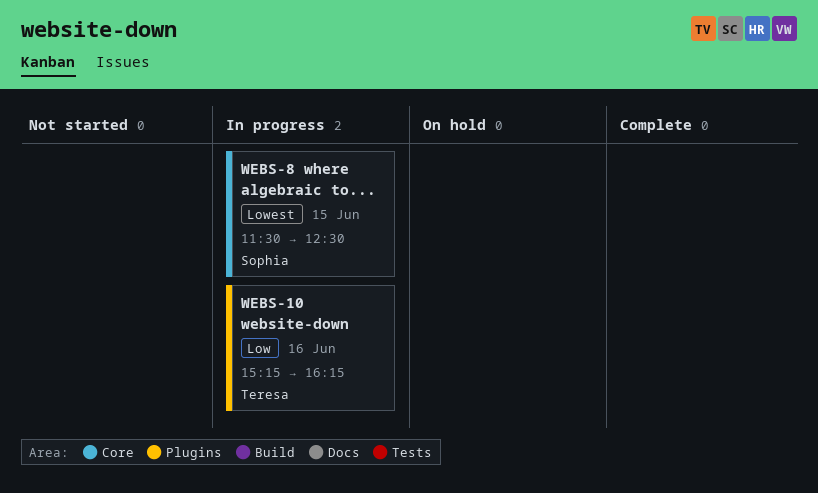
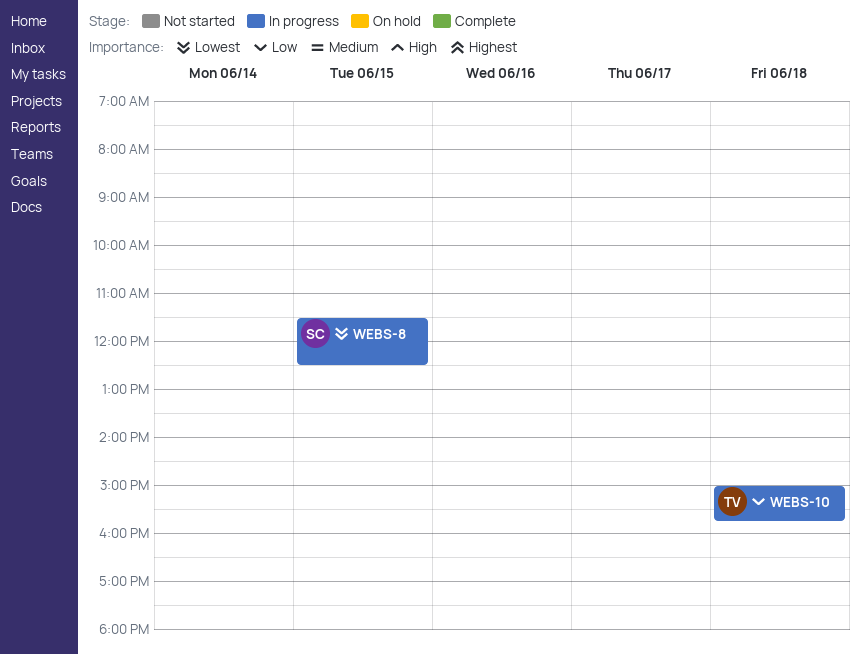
WEBS-10, day: Jun 16 -> Jun 18
WEBS-10, begins: 15:15 -> 15:00
WEBS-10, ends: 16:15 -> 15:45

